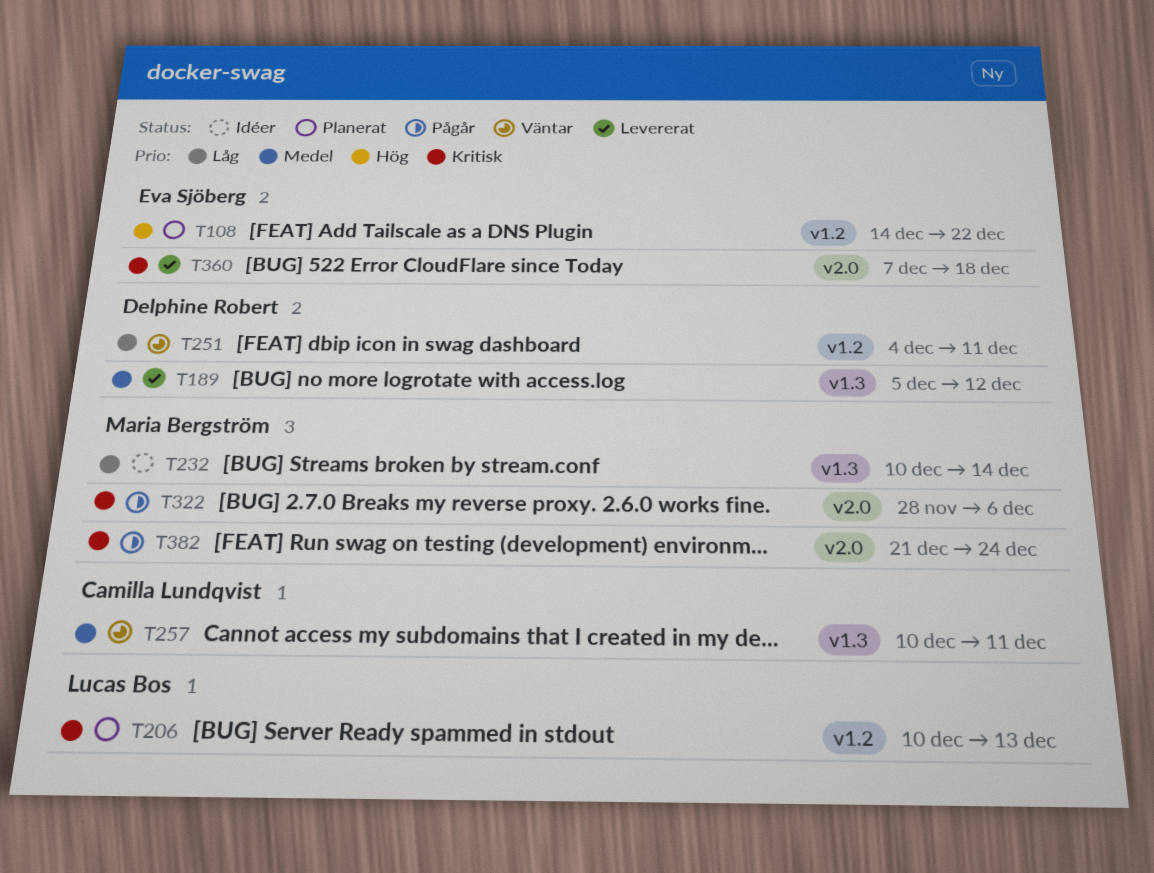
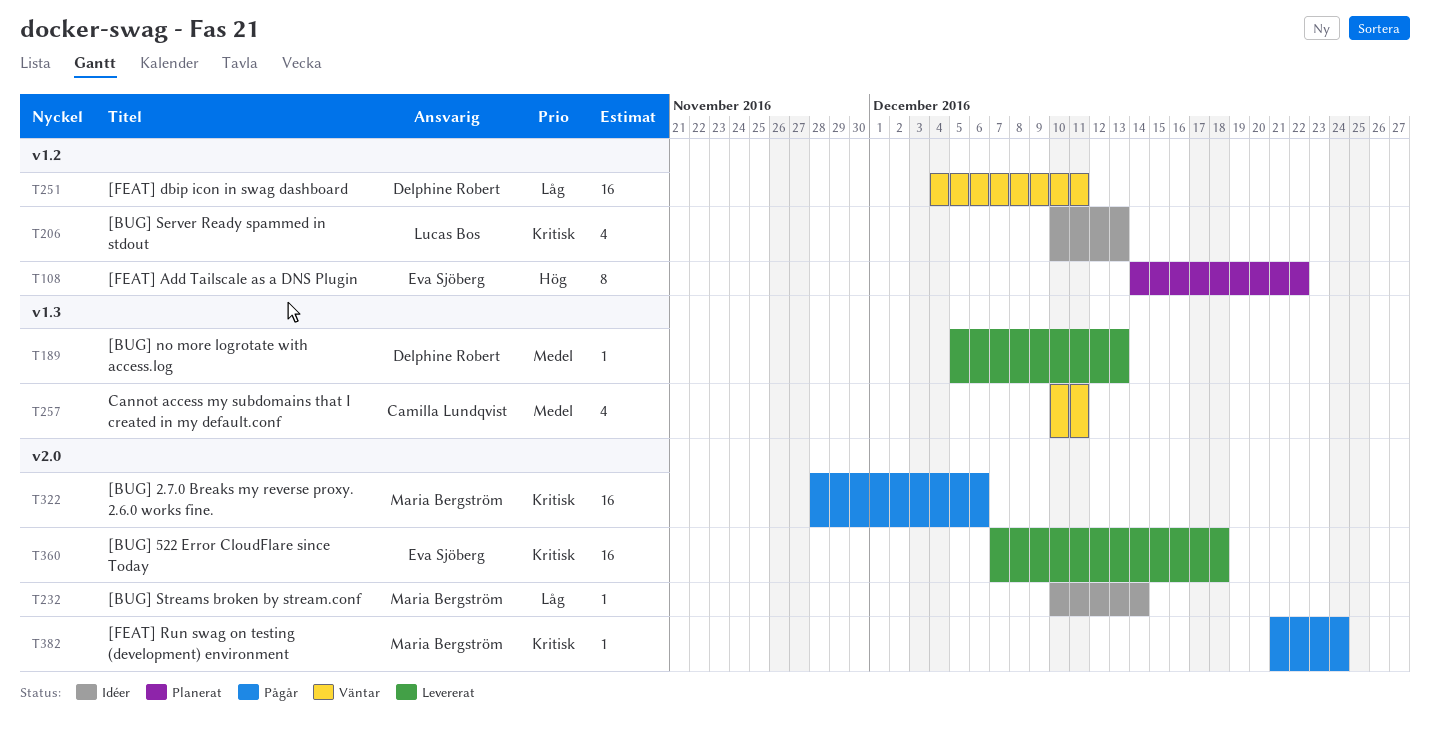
T189, due: Dec 12 -> Dec 13
T206, status: Planerat -> Idéer
T232, label: v1.3 -> v2.0

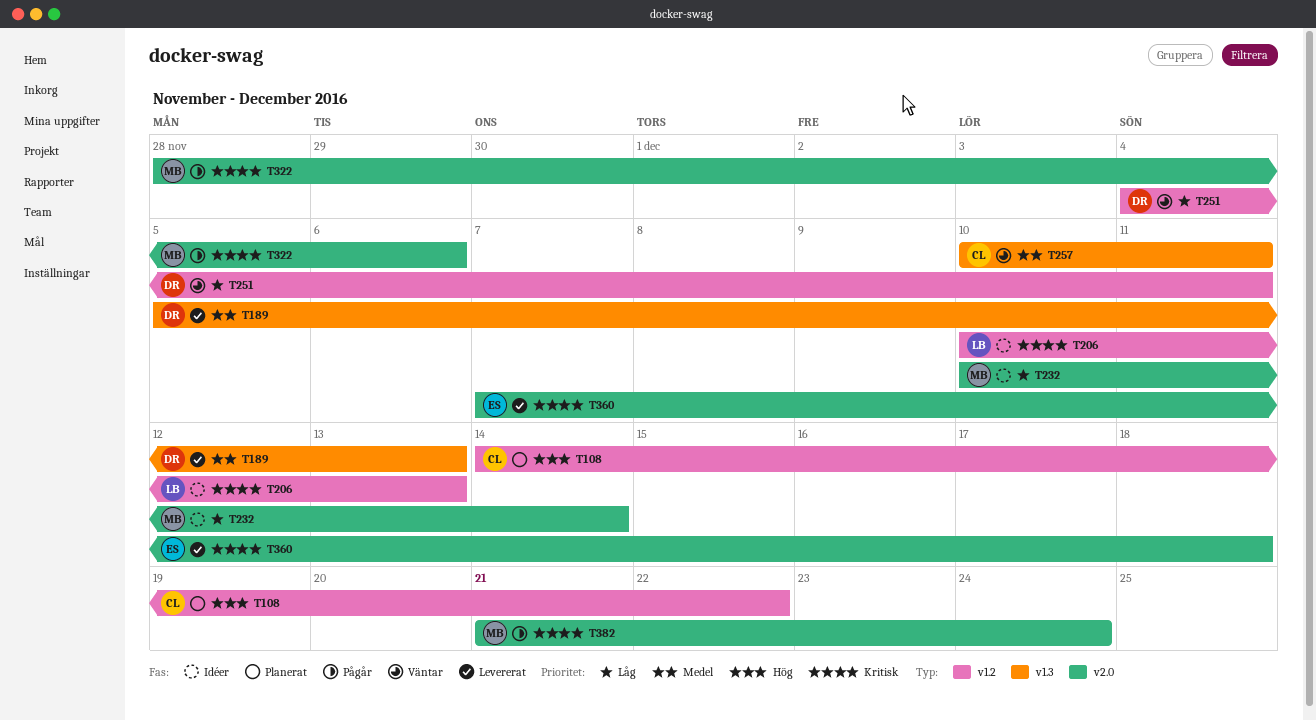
T108, owner: Eva Sjöberg -> Camilla Lundqvist

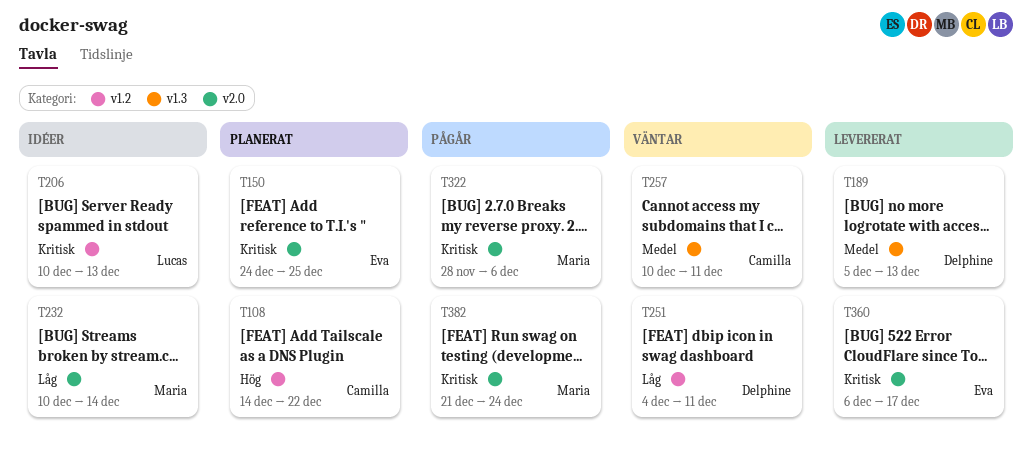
T150: none -> present
T360, start: Dec 7 -> Dec 6
T360, due: Dec 18 -> Dec 17

